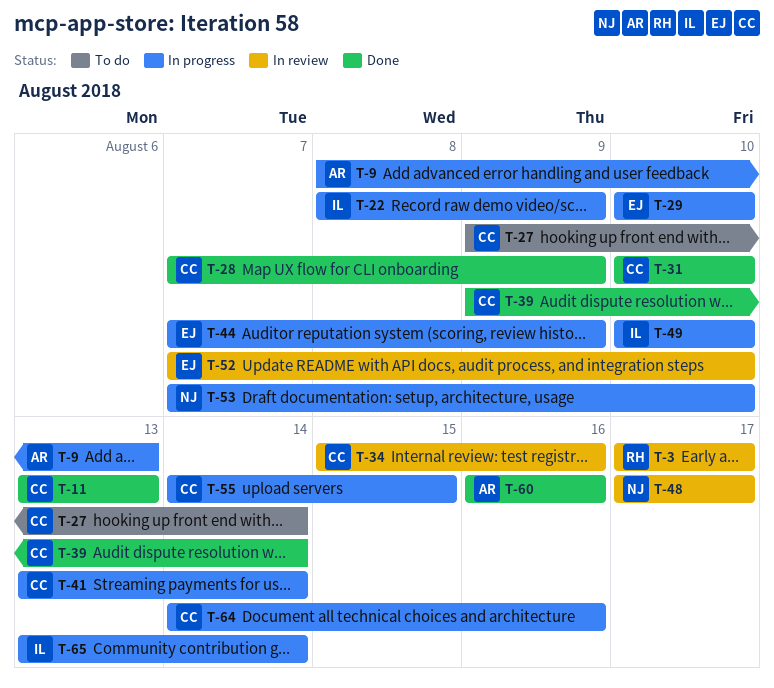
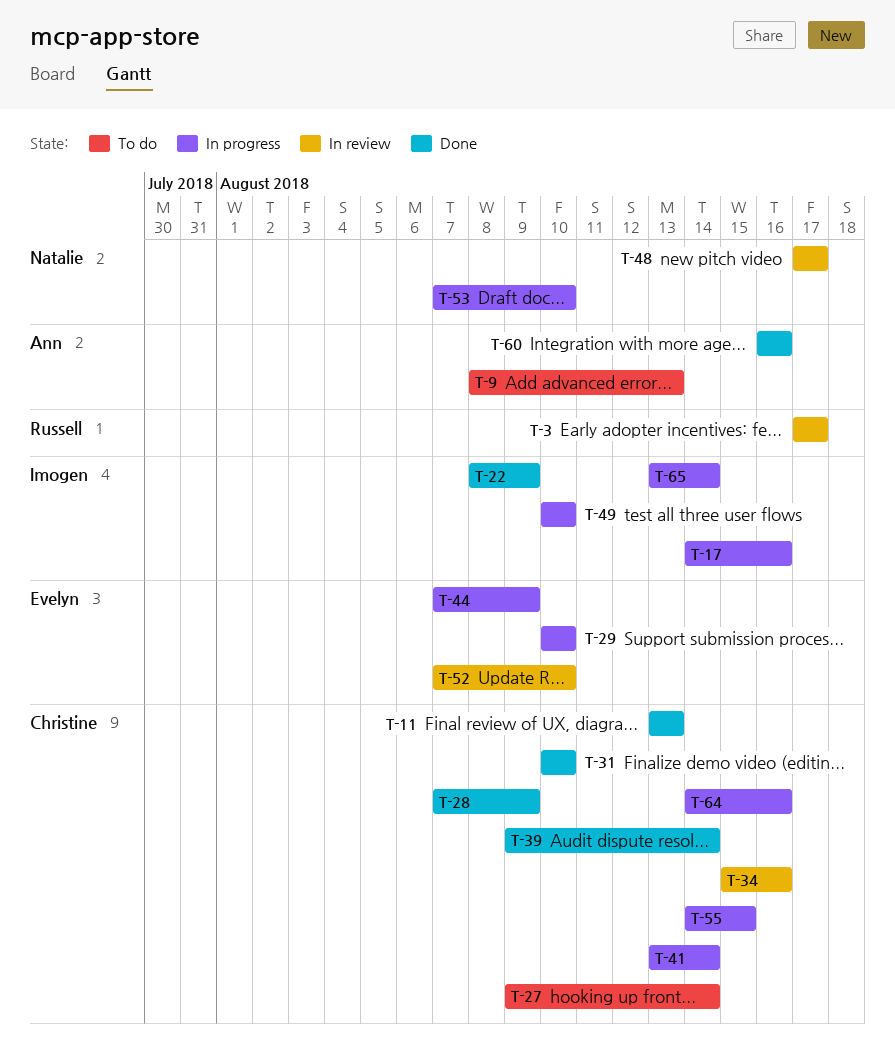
T-9, status: In progress -> To do
T-17: none -> present
T-22, status: In progress -> Done

